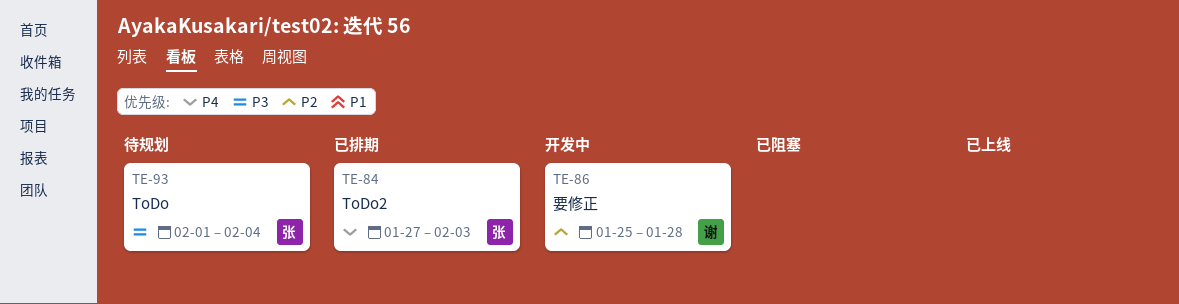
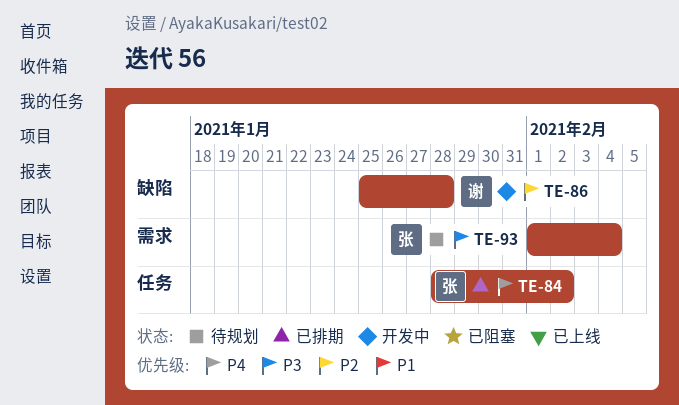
TE-84, start: Jan 27 -> Jan 28
TE-84, due: Feb 3 -> Feb 2

